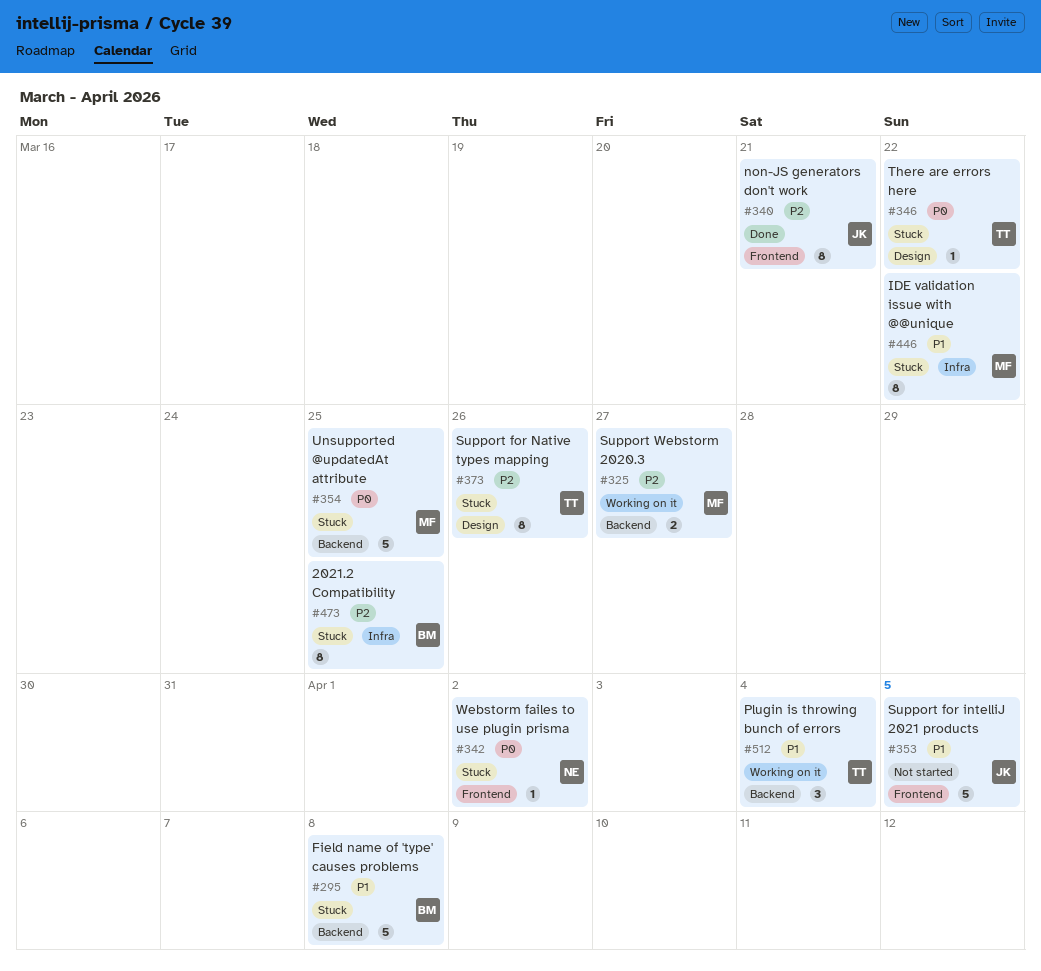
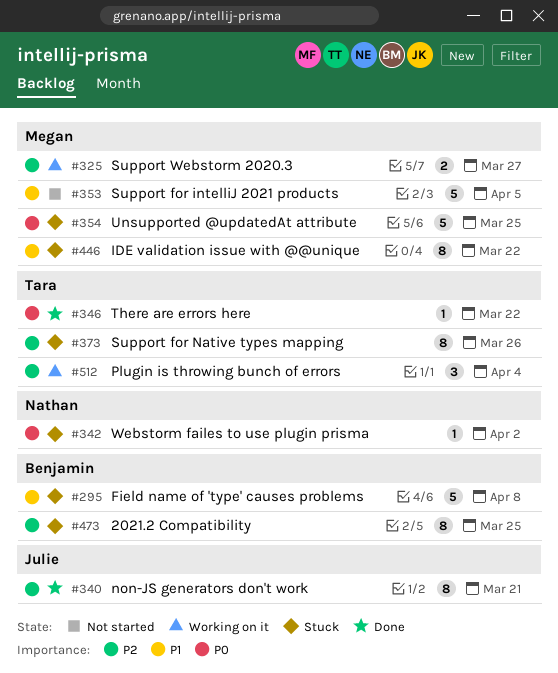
#346, status: Stuck -> Done
#353, owner: Julie -> Megan
#512, priority: P1 -> P2

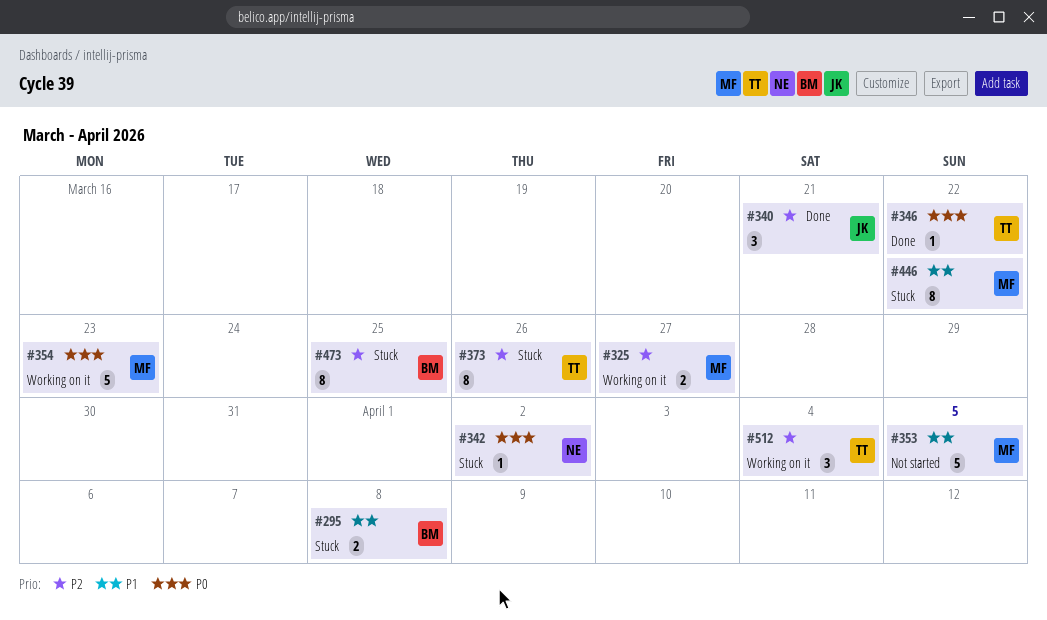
#295, estimate: 5 -> 2
#340, estimate: 8 -> 3
#354, status: Stuck -> Working on it
#354, due: Mar 25 -> Mar 23

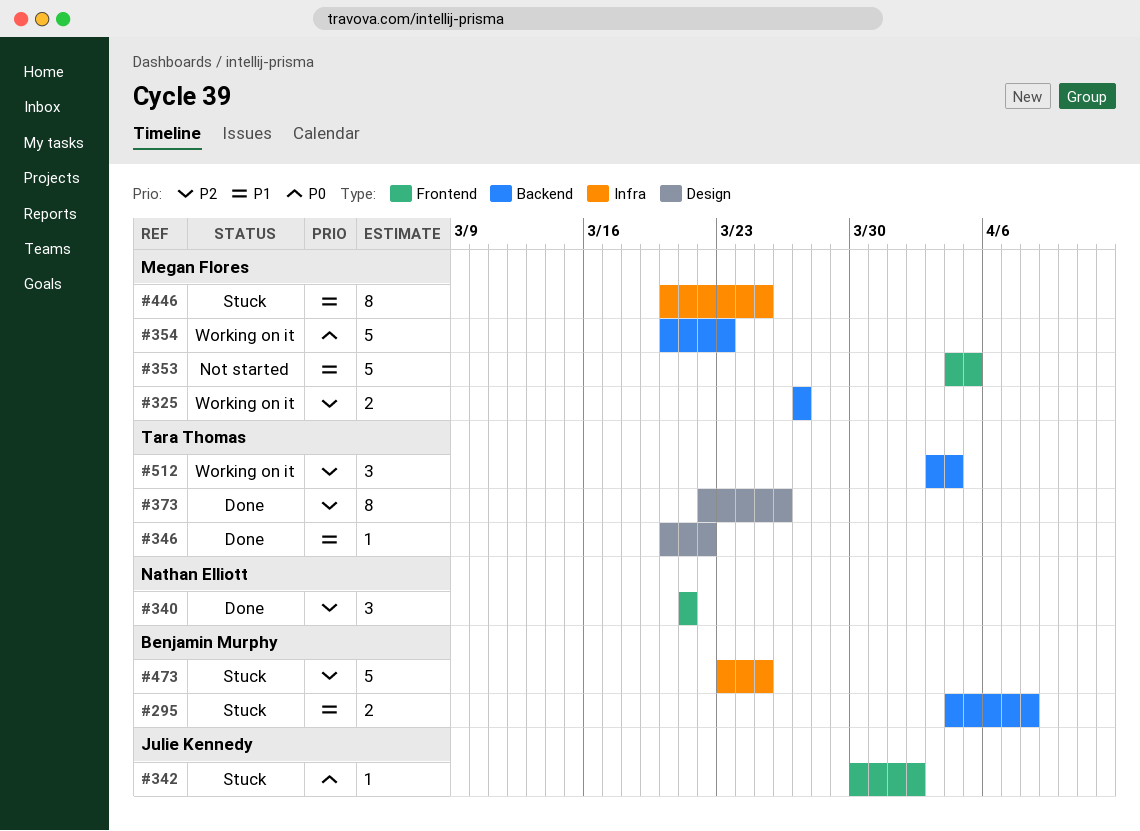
#340, owner: Julie Kennedy -> Nathan Elliott
#342, owner: Nathan Elliott -> Julie Kennedy
#346, priority: P0 -> P1
#373, status: Stuck -> Done
#446, due: Mar 22 -> Mar 25
#473, estimate: 8 -> 5

